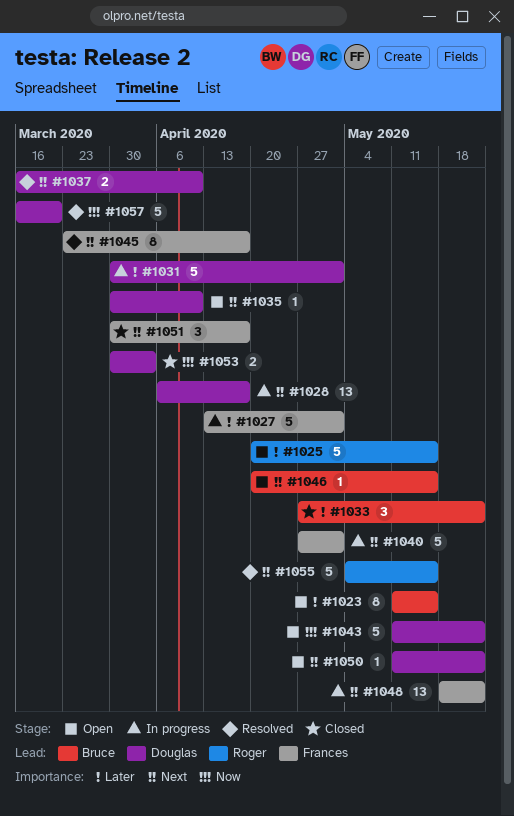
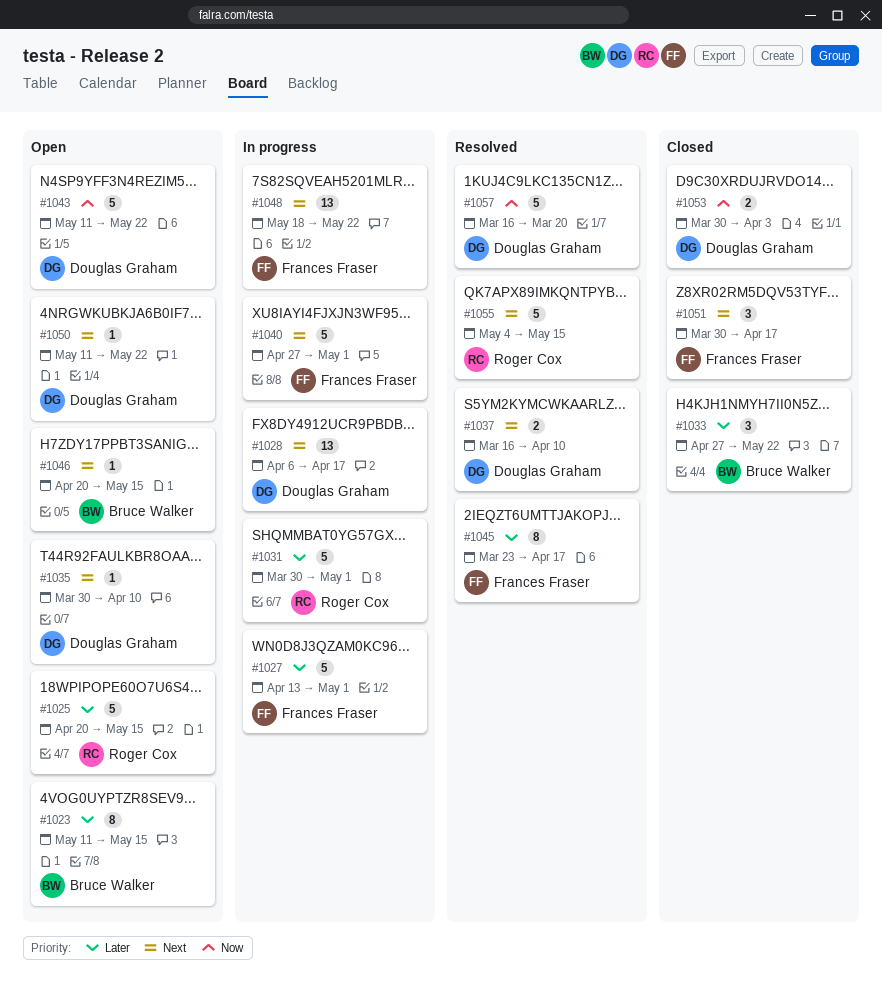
#1031, owner: Douglas Graham -> Roger Cox
#1045, priority: Next -> Later

